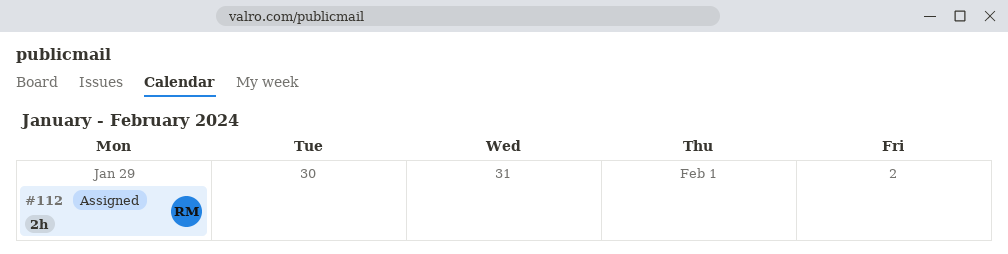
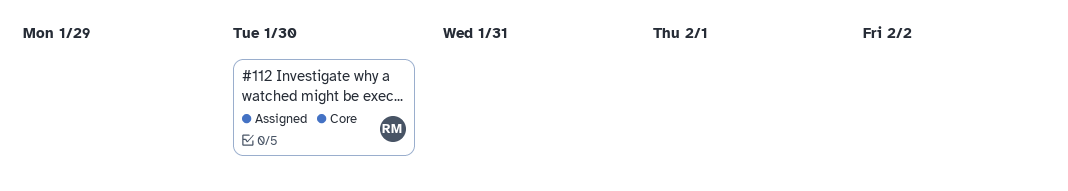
#112, due: Jan 29 -> Jan 30

